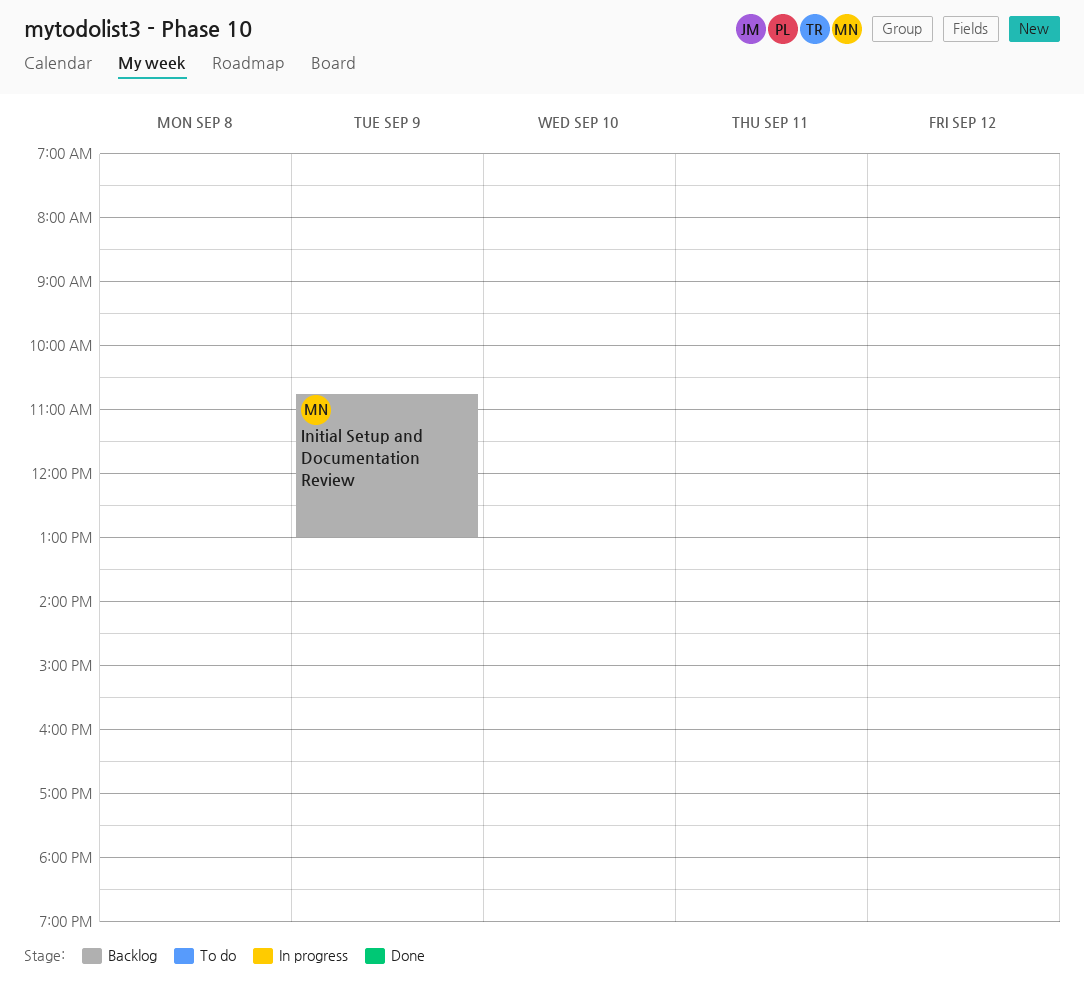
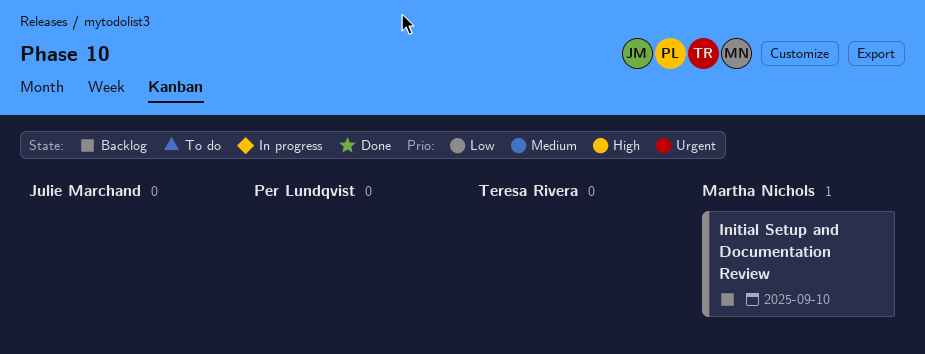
Initial Setup and Documentation Review, day: Sep 9 -> Sep 10

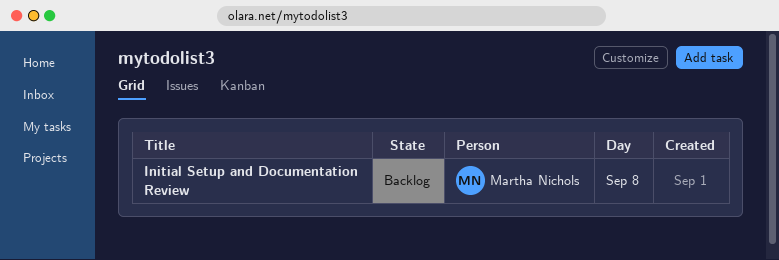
Initial Setup and Documentation Review, day: Sep 10 -> Sep 8

